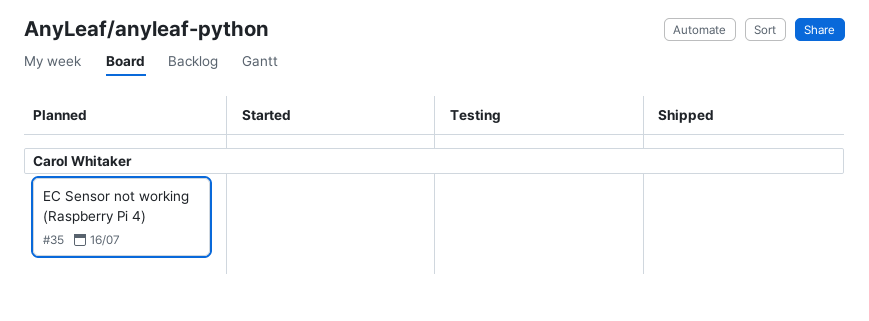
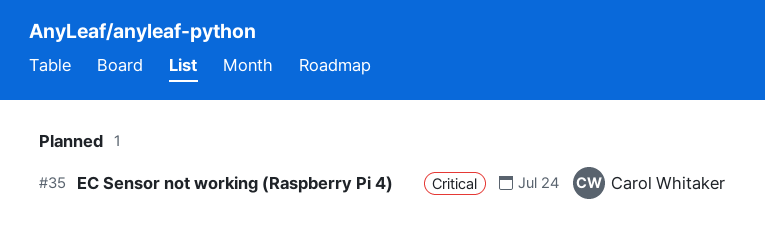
#35, due: Jul 16 -> Jul 24

